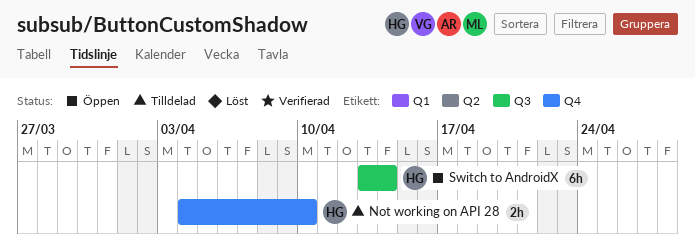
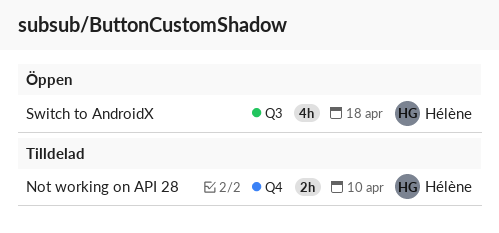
Switch to AndroidX, estimate: 6h -> 4h
Switch to AndroidX, due: Apr 14 -> Apr 18

